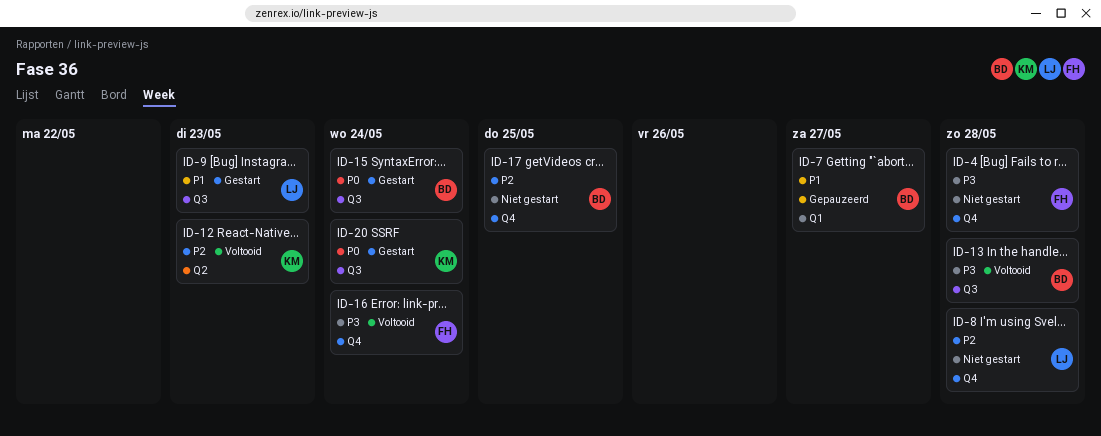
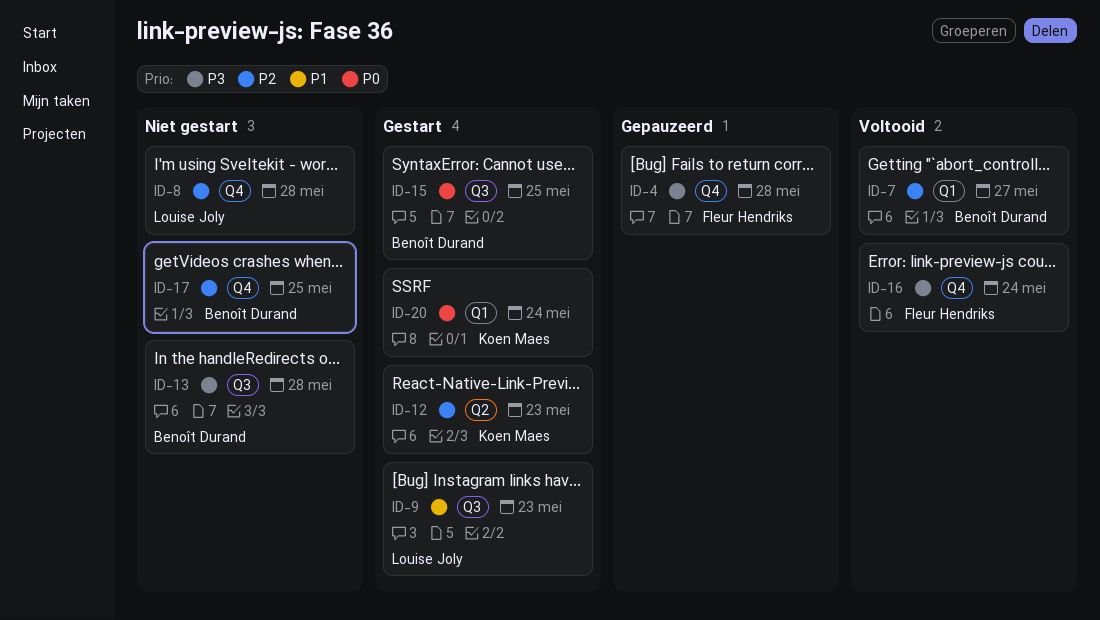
ID-4, status: Niet gestart -> Gepauzeerd
ID-7, status: Gepauzeerd -> Voltooid
ID-7, priority: P1 -> P2
ID-12, status: Voltooid -> Gestart
ID-13, status: Voltooid -> Niet gestart
ID-15, due: May 24 -> May 25
ID-20, label: Q3 -> Q1

